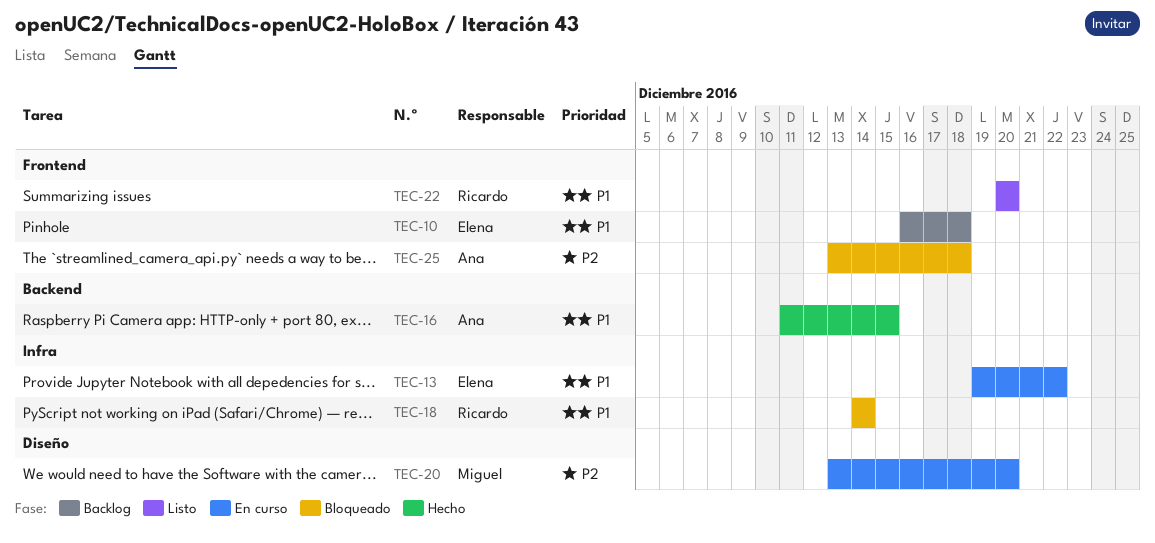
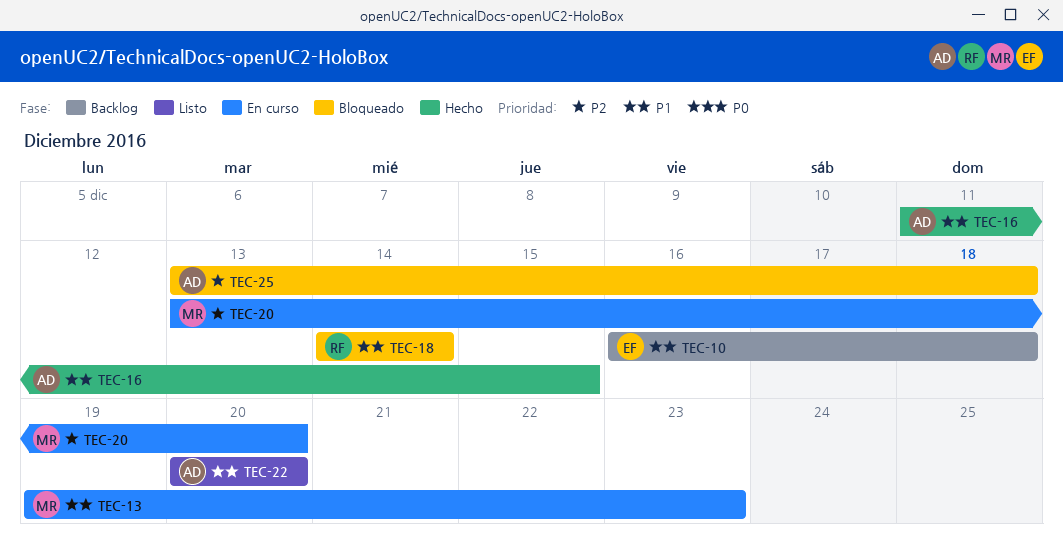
TEC-13, owner: Elena -> Miguel
TEC-13, due: Dec 22 -> Dec 23
TEC-22, owner: Ricardo -> Ana

